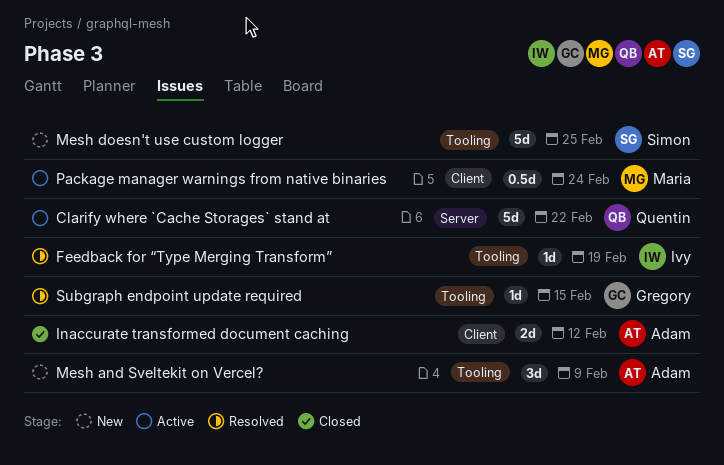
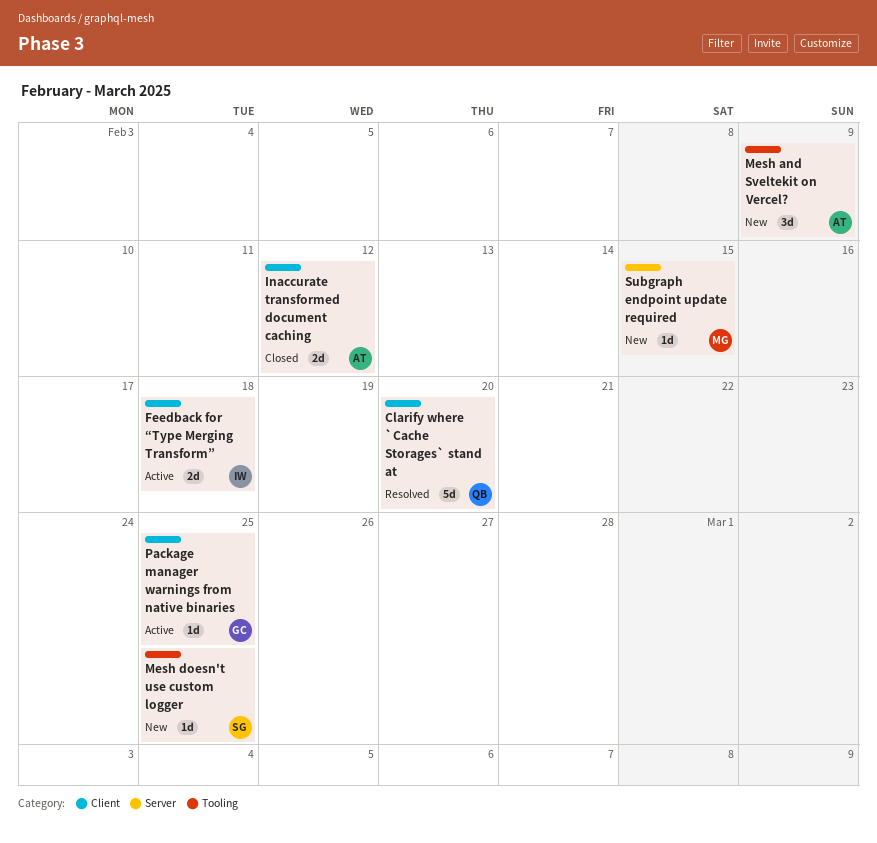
Clarify where `Cache Storages` stand at, status: Active -> Resolved
Clarify where `Cache Storages` stand at, label: Server -> Client
Clarify where `Cache Storages` stand at, due: Feb 22 -> Feb 20
Feedback for “Type Merging Transform”, status: Resolved -> Active
Feedback for “Type Merging Transform”, label: Tooling -> Client
Feedback for “Type Merging Transform”, estimate: 1d -> 2d
Feedback for “Type Merging Transform”, due: Feb 19 -> Feb 18
Mesh doesn't use custom logger, estimate: 5d -> 1d
Package manager warnings from native binaries, owner: Maria -> Gregory
Package manager warnings from native binaries, estimate: 0.5d -> 1d
Package manager warnings from native binaries, due: Feb 24 -> Feb 25
Subgraph endpoint update required, status: Resolved -> New
Subgraph endpoint update required, owner: Gregory -> Maria
Subgraph endpoint update required, label: Tooling -> Server

